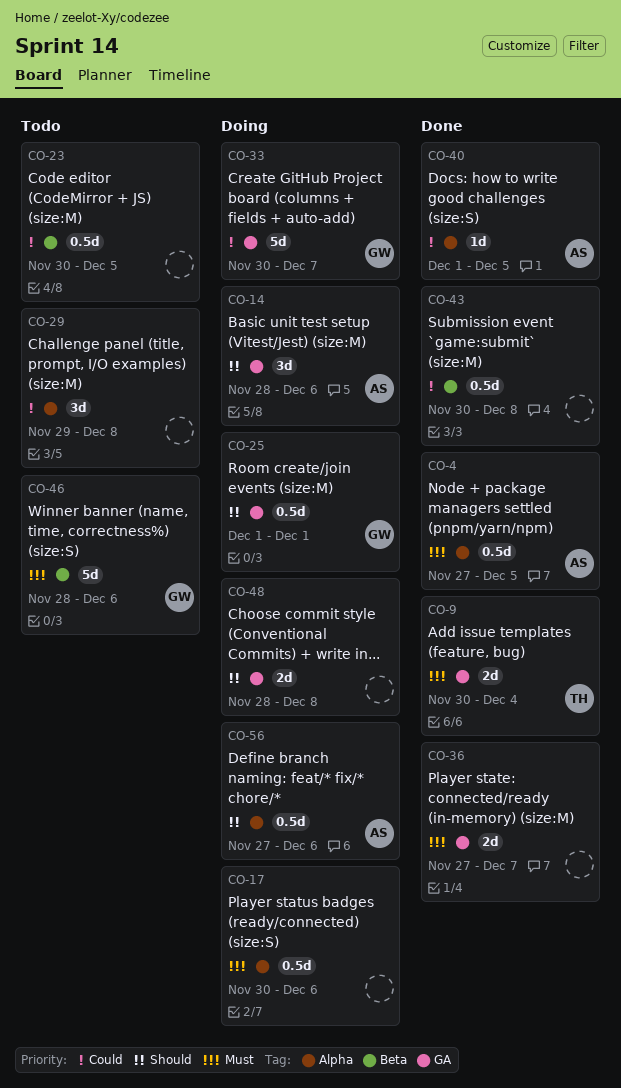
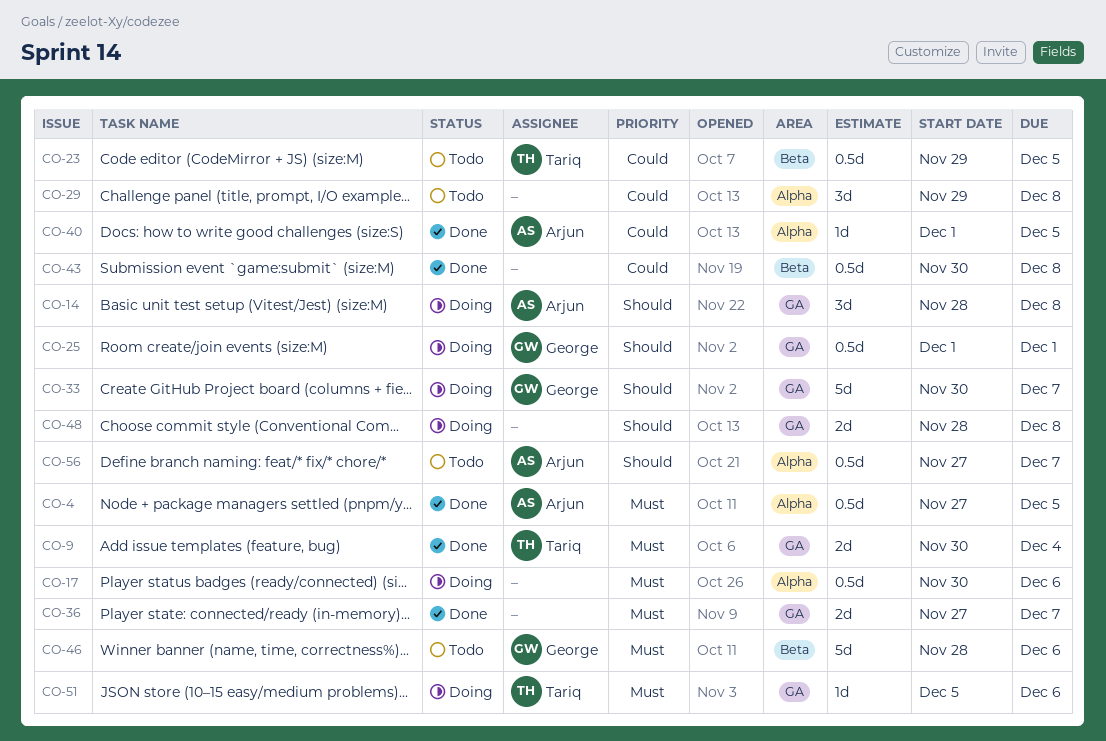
CO-14, due: Dec 6 -> Dec 8
CO-23, owner: none -> Tariq
CO-23, start: Nov 30 -> Nov 29
CO-33, priority: Could -> Should
CO-51: none -> present
CO-56, status: Doing -> Todo
CO-56, due: Dec 6 -> Dec 7

